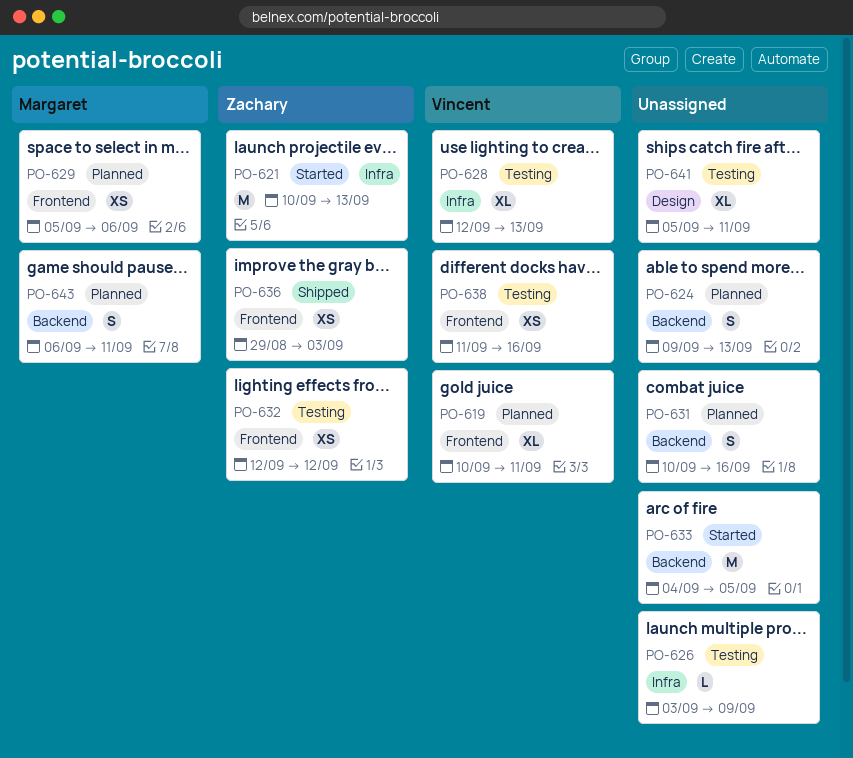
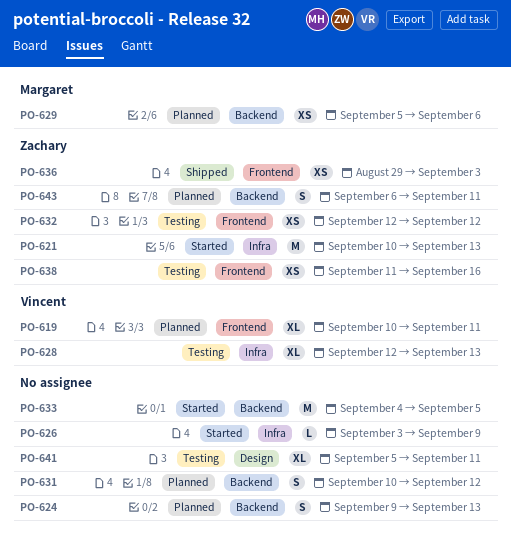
PO-626, status: Testing -> Started
PO-629, label: Frontend -> Backend
PO-631, due: Sep 16 -> Sep 12
PO-638, owner: Vincent -> Zachary
PO-643, owner: Margaret -> Zachary

